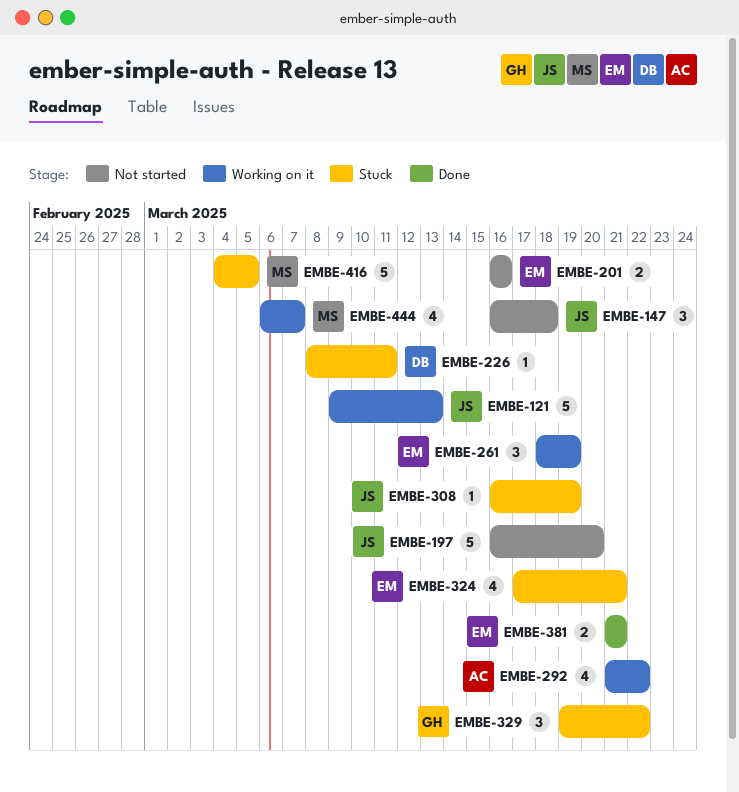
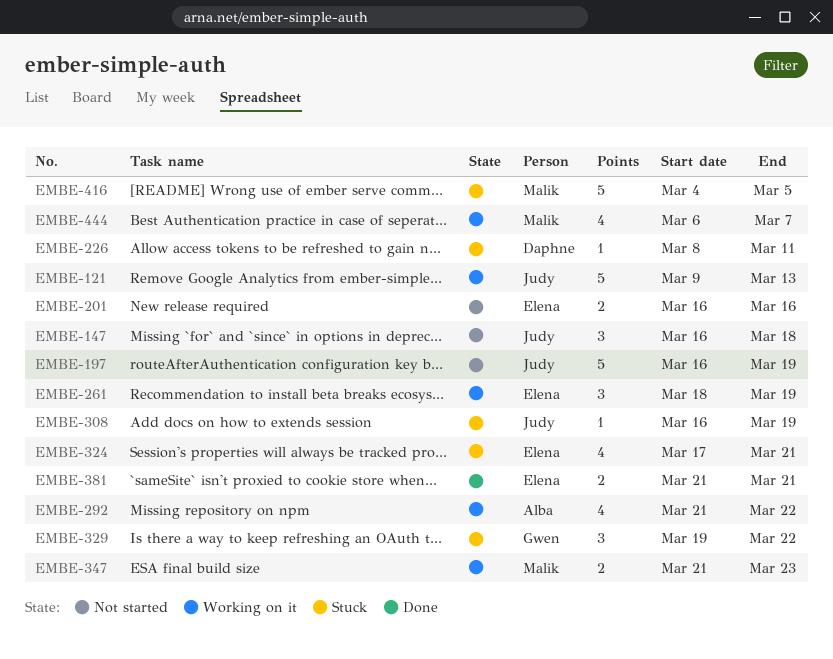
EMBE-197, due: Mar 20 -> Mar 19
EMBE-347: none -> present

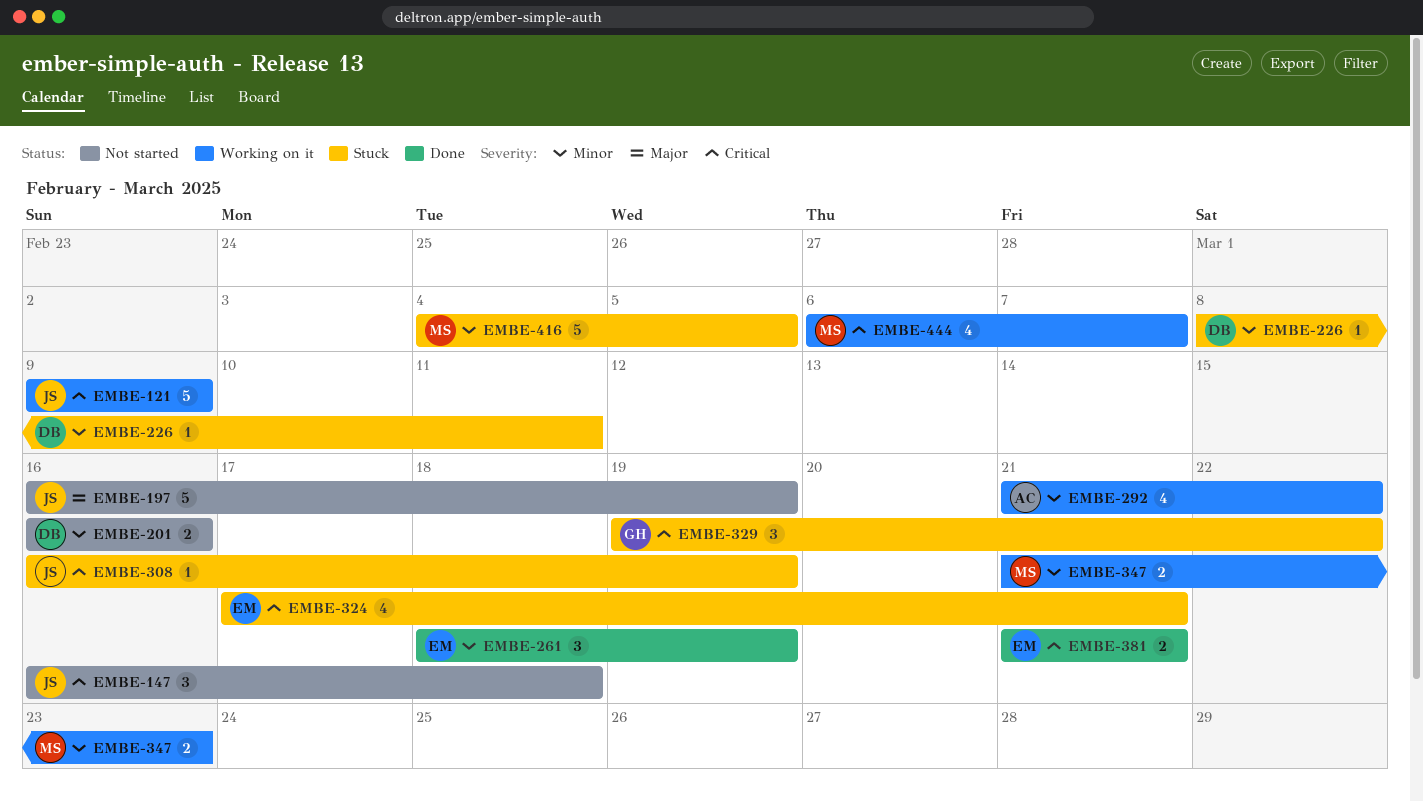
EMBE-121, due: Mar 13 -> Mar 9
EMBE-201, owner: Elena -> Daphne
EMBE-261, status: Working on it -> Done

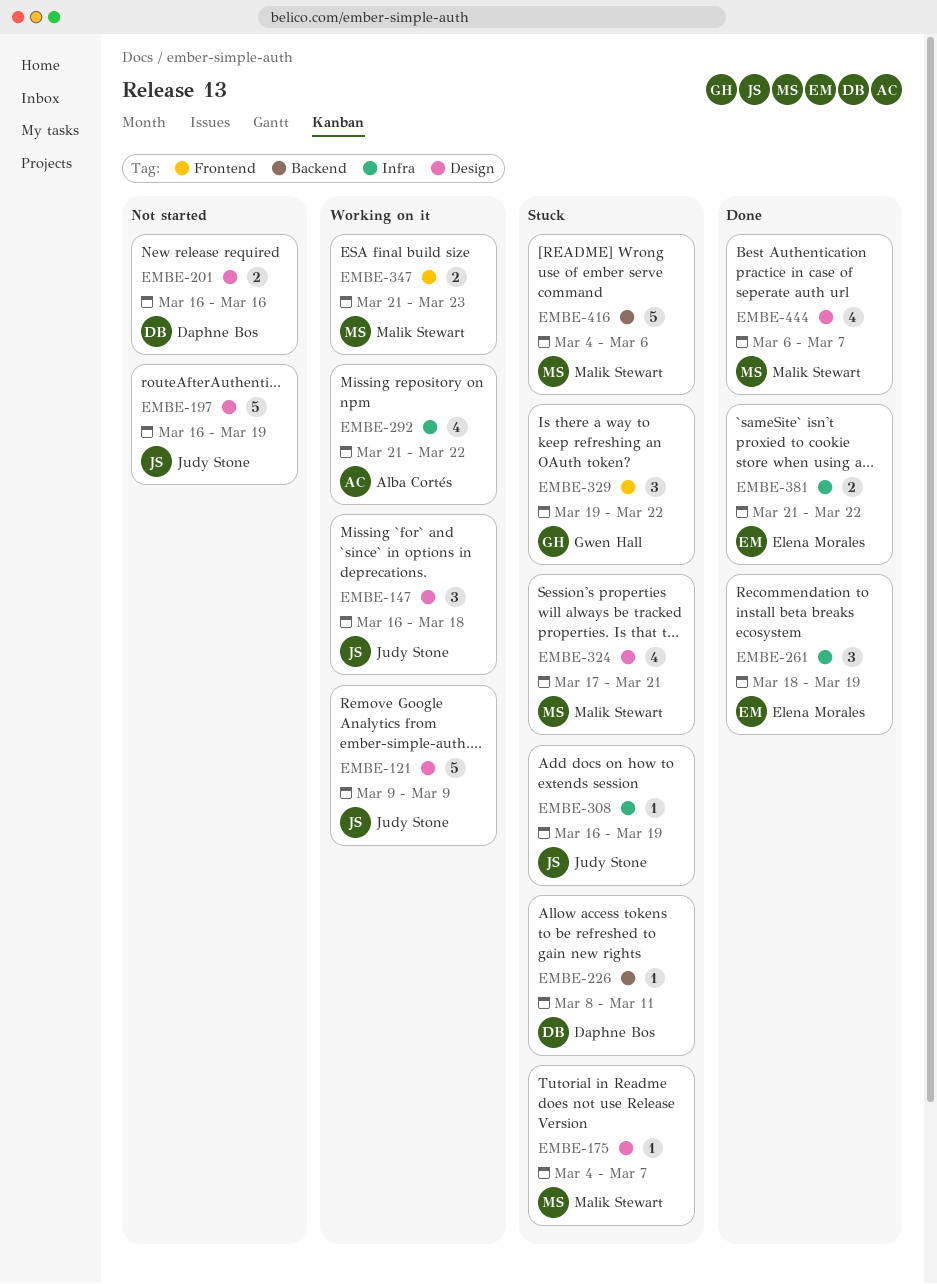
EMBE-147, status: Not started -> Working on it
EMBE-175: none -> present
EMBE-324, owner: Elena Morales -> Malik Stewart
EMBE-381, due: Mar 21 -> Mar 22
EMBE-416, due: Mar 5 -> Mar 6
EMBE-444, status: Working on it -> Done

